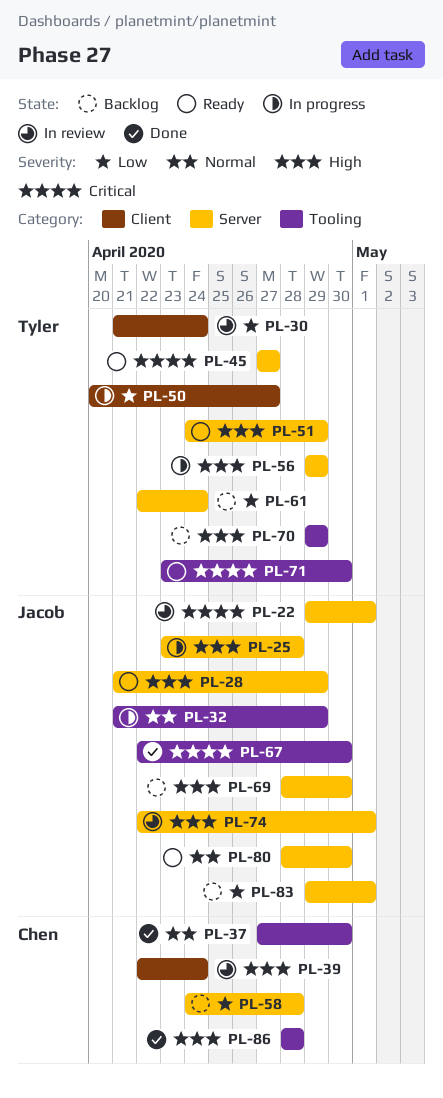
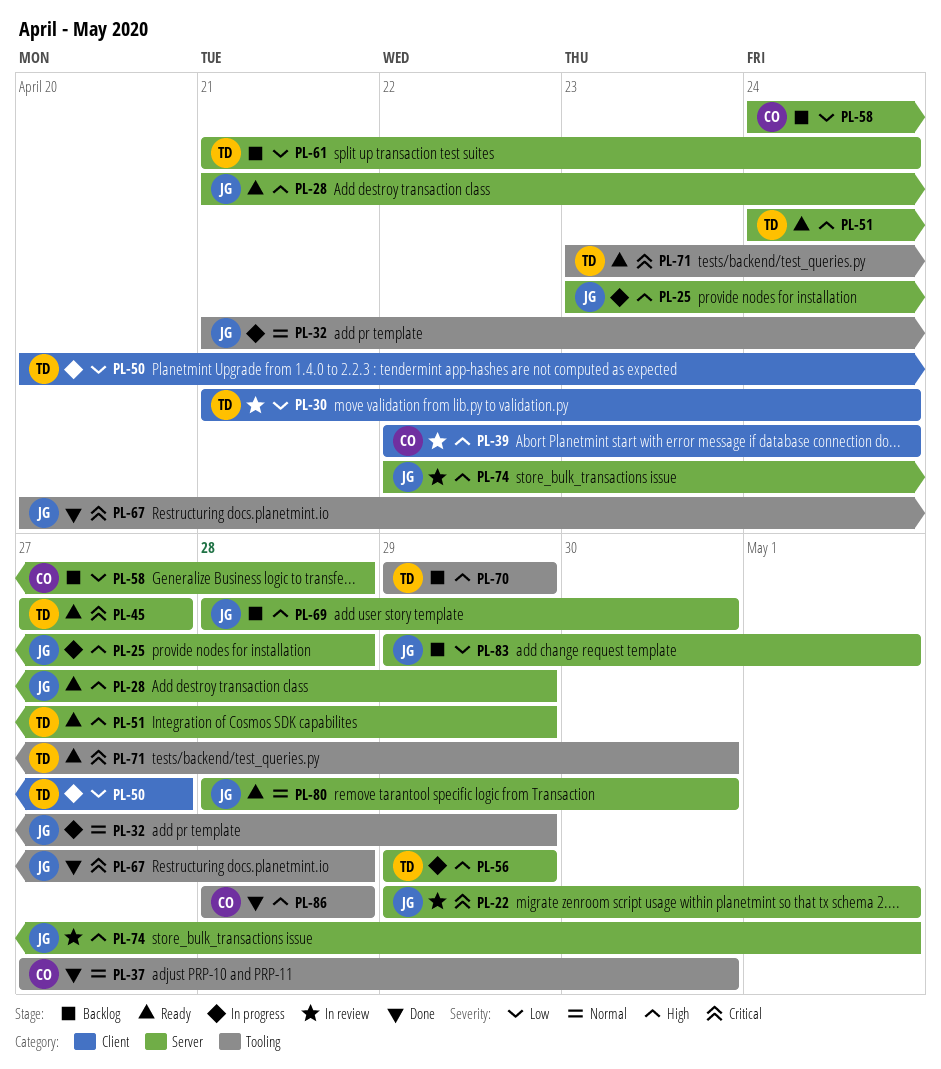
PL-61, start: Apr 22 -> Apr 21
PL-67, start: Apr 22 -> Apr 20
PL-67, due: Apr 30 -> Apr 28

